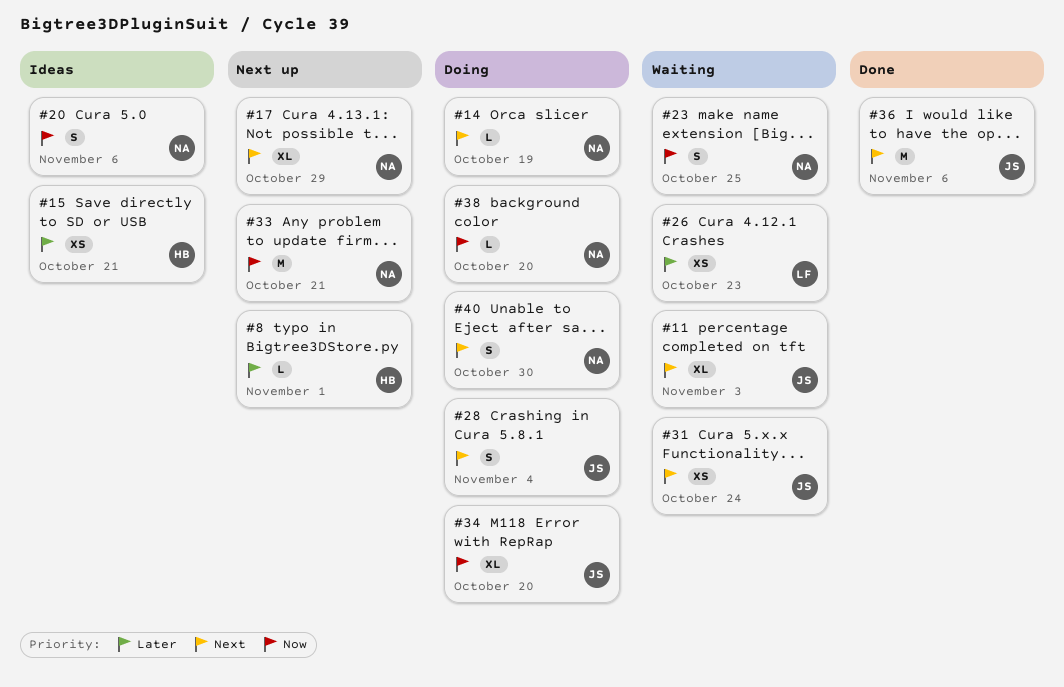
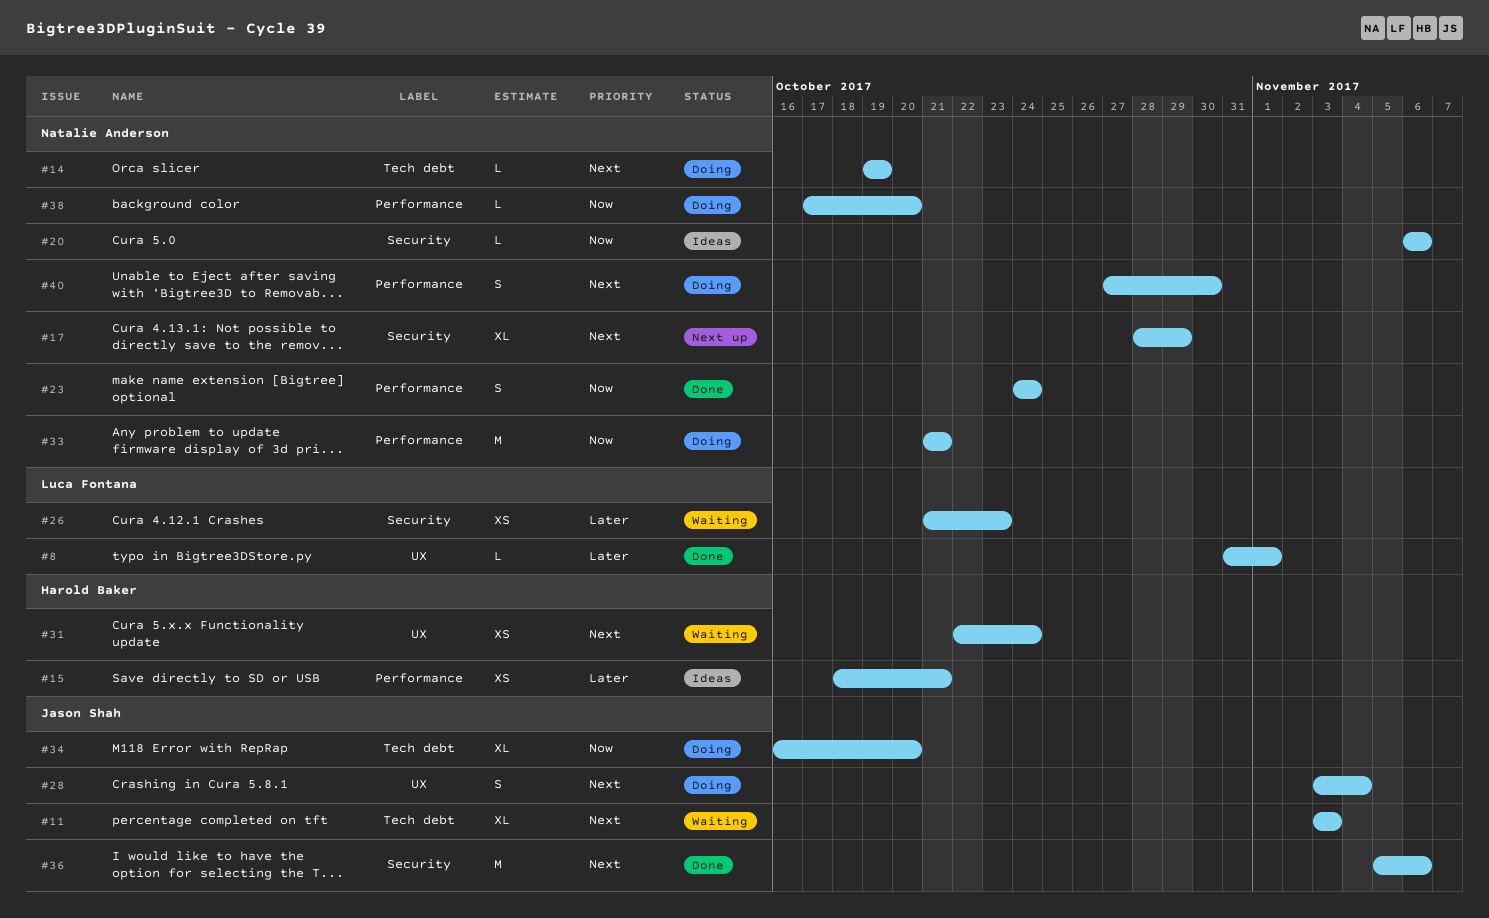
#8, status: Next up -> Done
#8, owner: Harold Baker -> Luca Fontana
#20, estimate: S -> L
#23, status: Waiting -> Done
#23, due: Oct 25 -> Oct 24
#31, owner: Jason Shah -> Harold Baker
#33, status: Next up -> Doing

